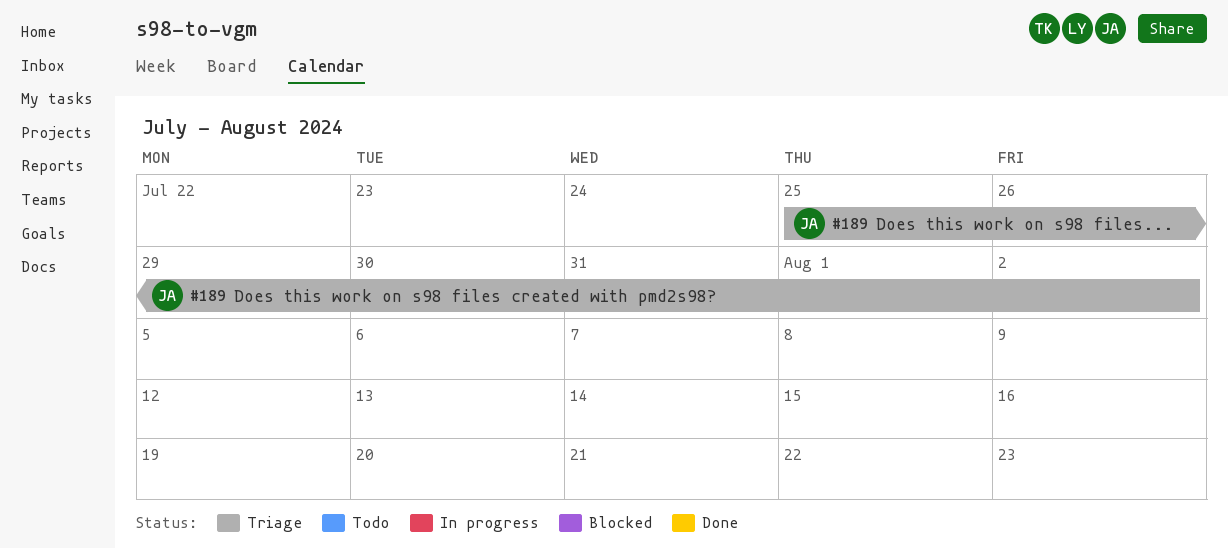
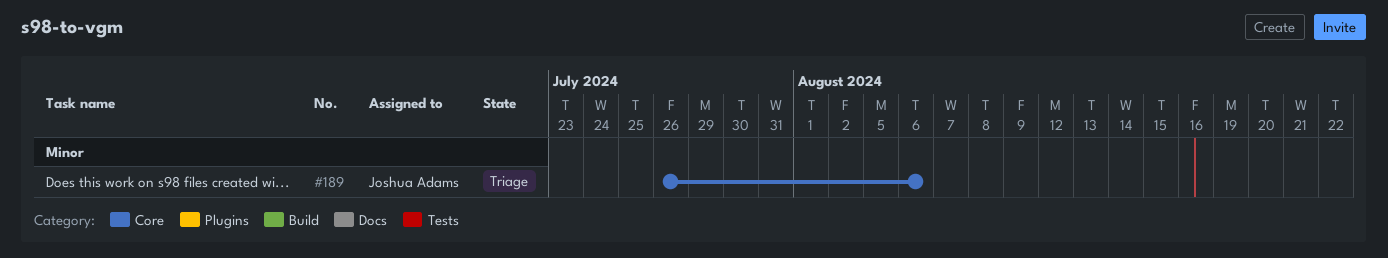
#189, start: Jul 25 -> Jul 26
#189, due: Aug 2 -> Aug 6

